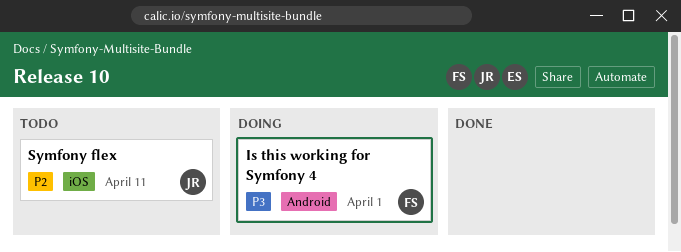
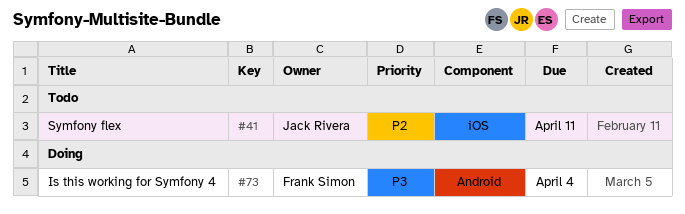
Is this working for Symfony 4, due: Apr 1 -> Apr 4

